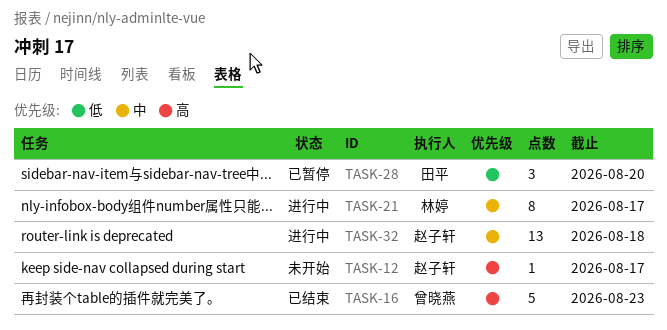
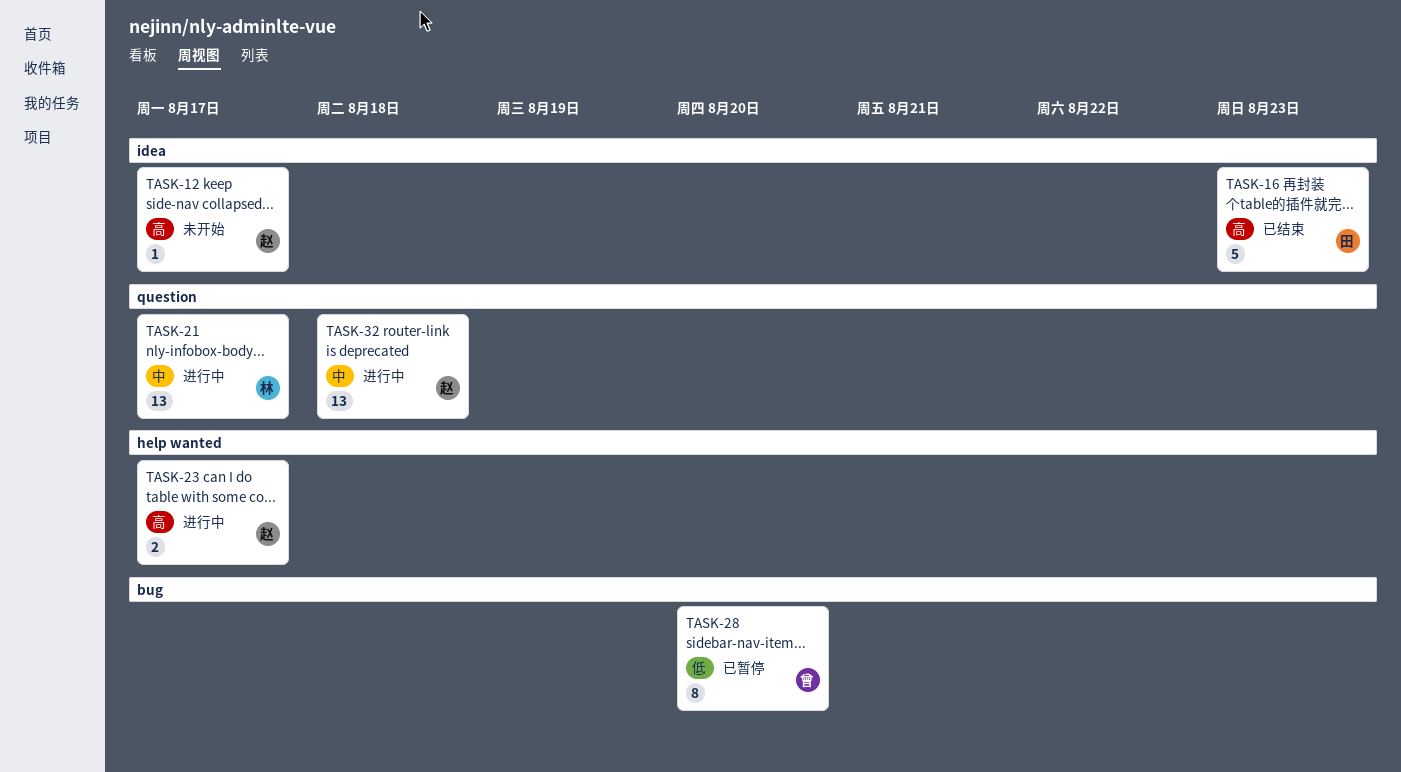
TASK-16, owner: 曾晓燕 -> 田平
TASK-21, estimate: 8 -> 13
TASK-23: none -> present
TASK-28, owner: 田平 -> 曾晓燕
TASK-28, estimate: 3 -> 8

